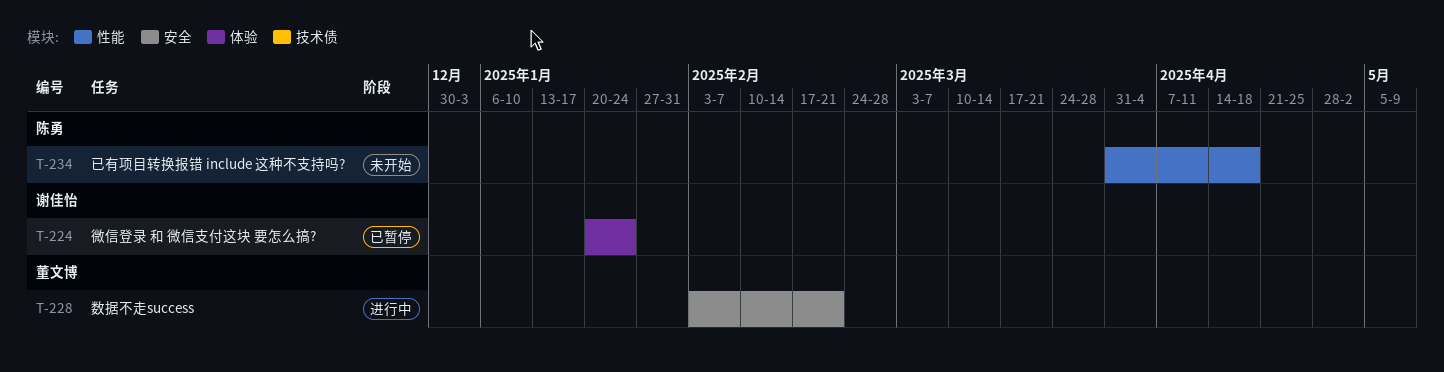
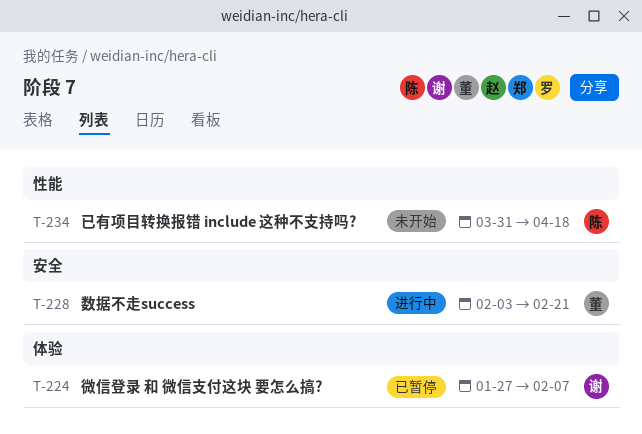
T-224, start: Jan 20 -> Jan 27
T-224, due: Jan 24 -> Feb 7

